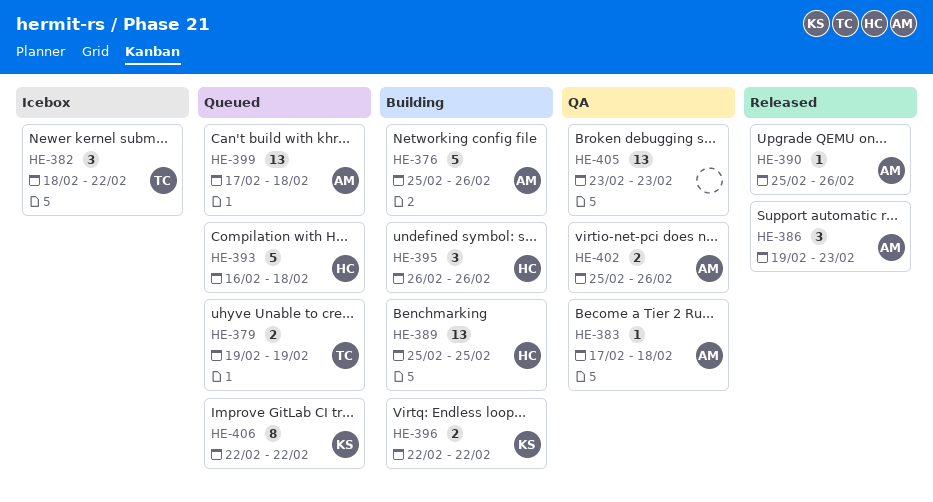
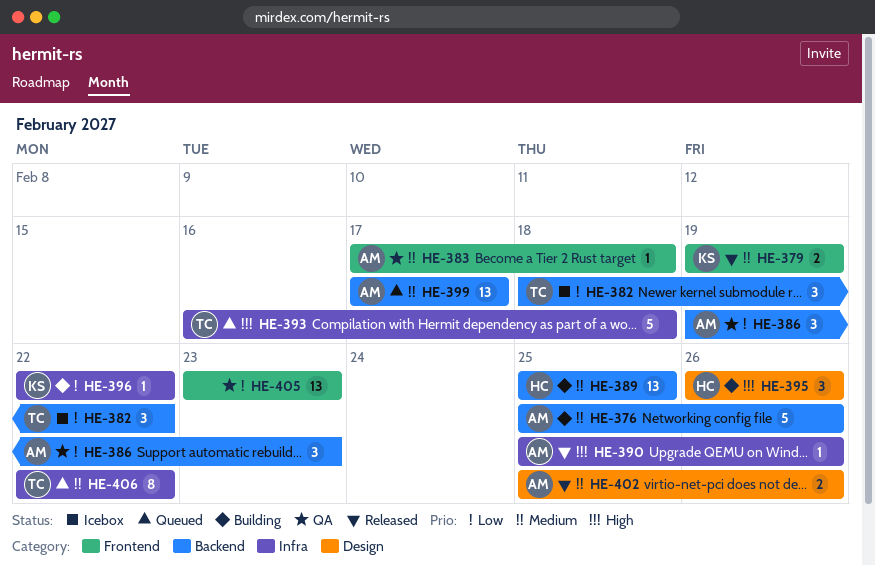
HE-379, status: Queued -> Released
HE-379, owner: TC -> KS
HE-386, status: Released -> QA
HE-393, owner: HC -> TC
HE-396, estimate: 2 -> 1
HE-399, due: Feb 18 -> Feb 17
HE-402, status: QA -> Released
HE-406, owner: KS -> TC

